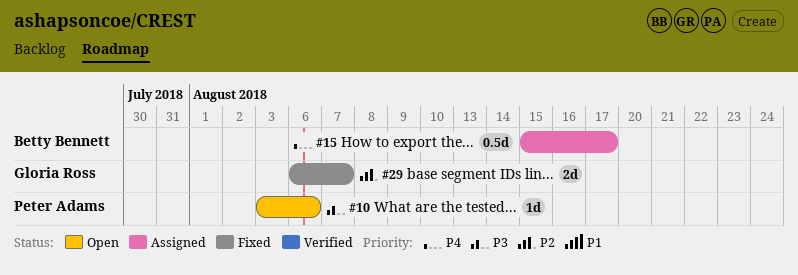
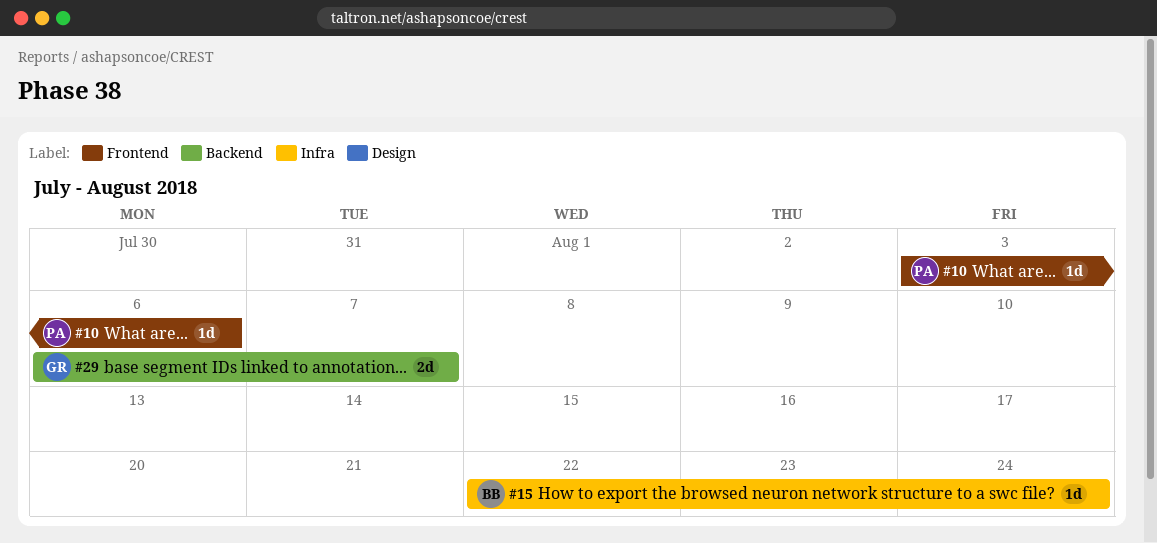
#15, estimate: 0.5d -> 1d
#15, start: Aug 15 -> Aug 22
#15, due: Aug 17 -> Aug 24

